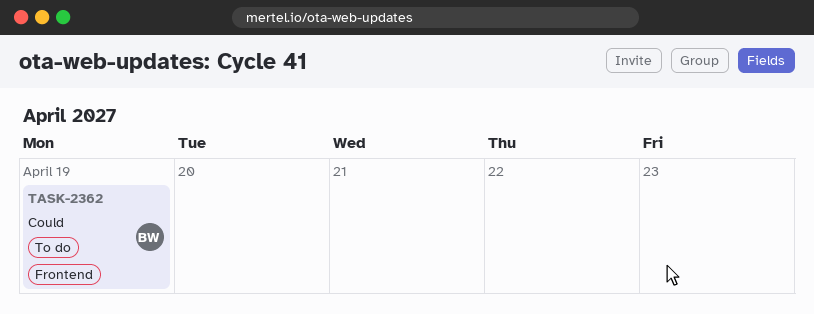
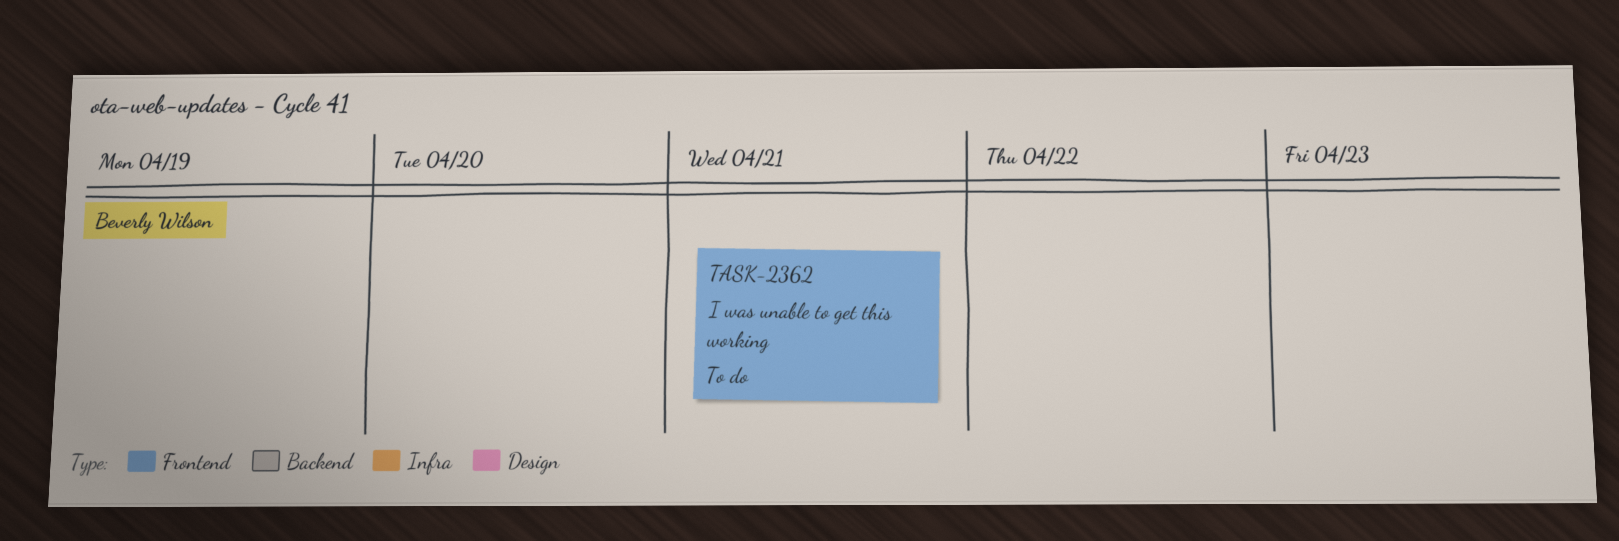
TASK-2362, due: Apr 19 -> Apr 21

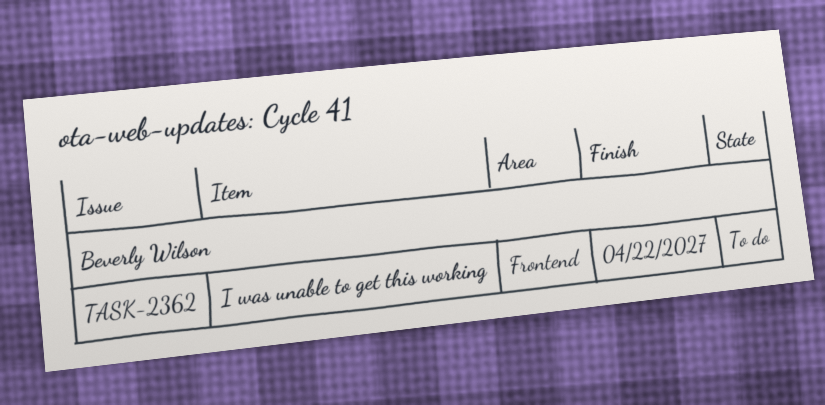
TASK-2362, due: Apr 21 -> Apr 22

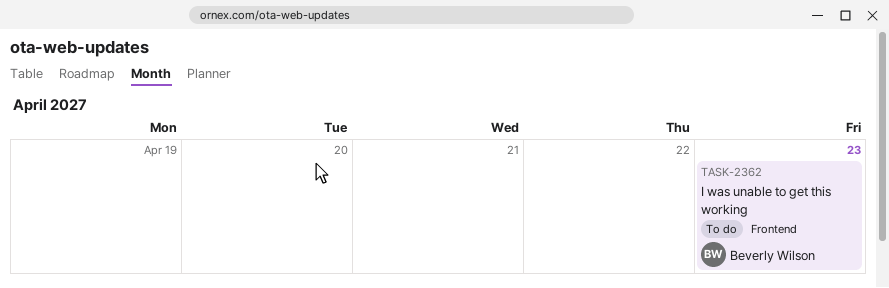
TASK-2362, due: Apr 22 -> Apr 23

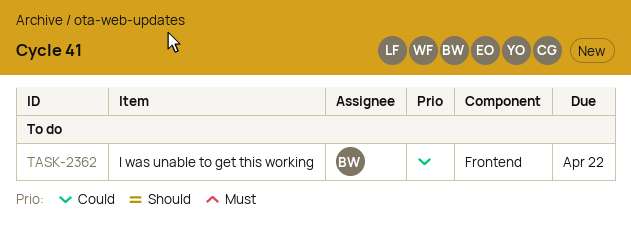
TASK-2362, due: Apr 23 -> Apr 22

